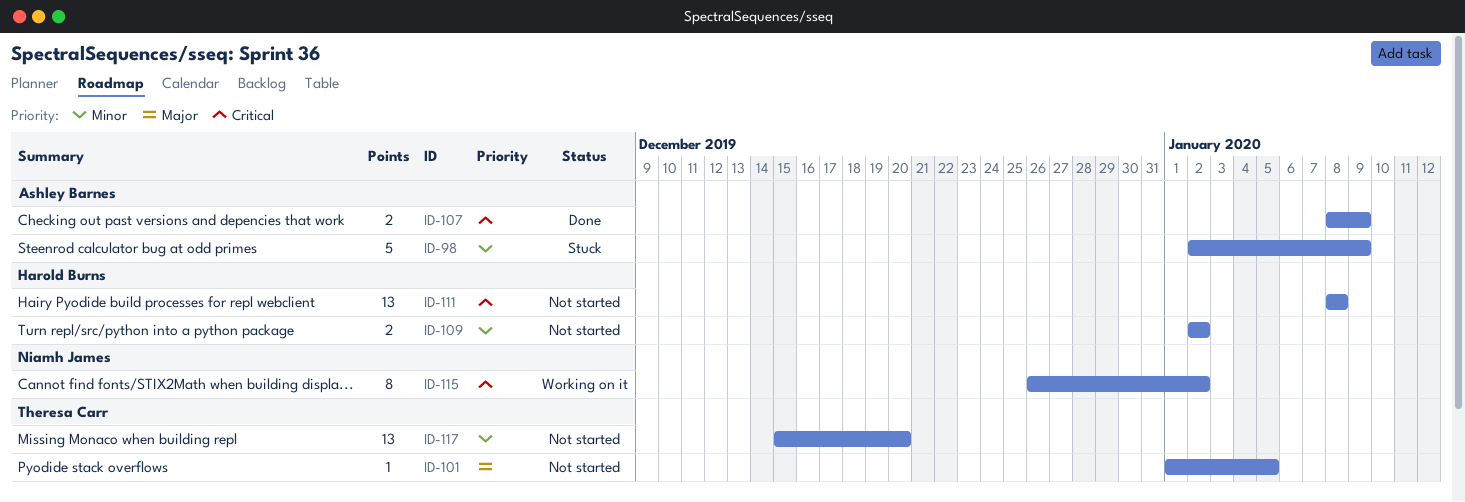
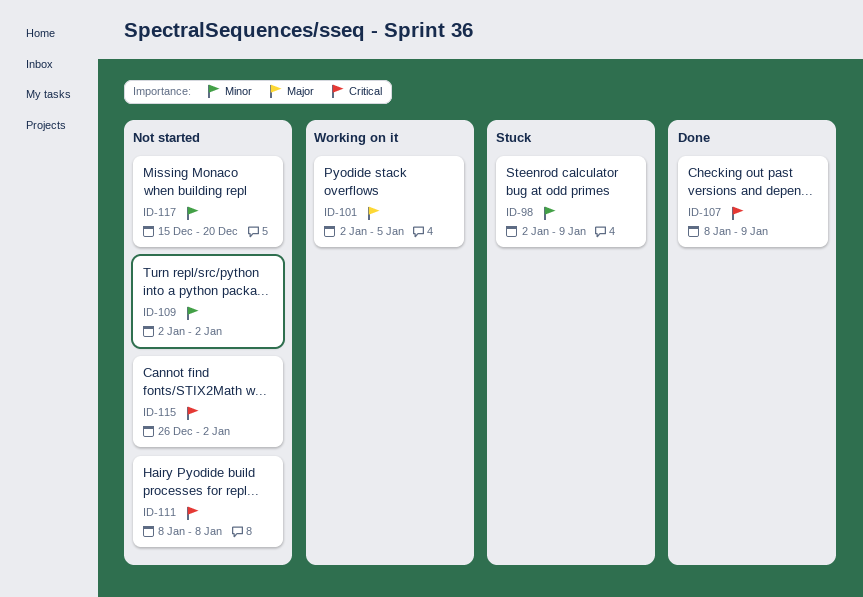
ID-101, status: Not started -> Working on it
ID-101, start: Jan 1 -> Jan 2
ID-115, status: Working on it -> Not started

